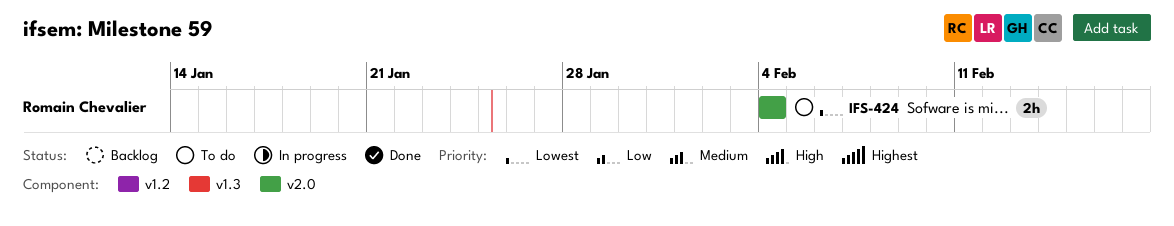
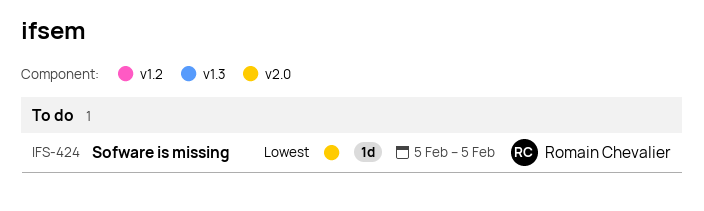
IFS-424, estimate: 2h -> 1d
IFS-424, start: Feb 4 -> Feb 5
IFS-424, due: Feb 4 -> Feb 5

